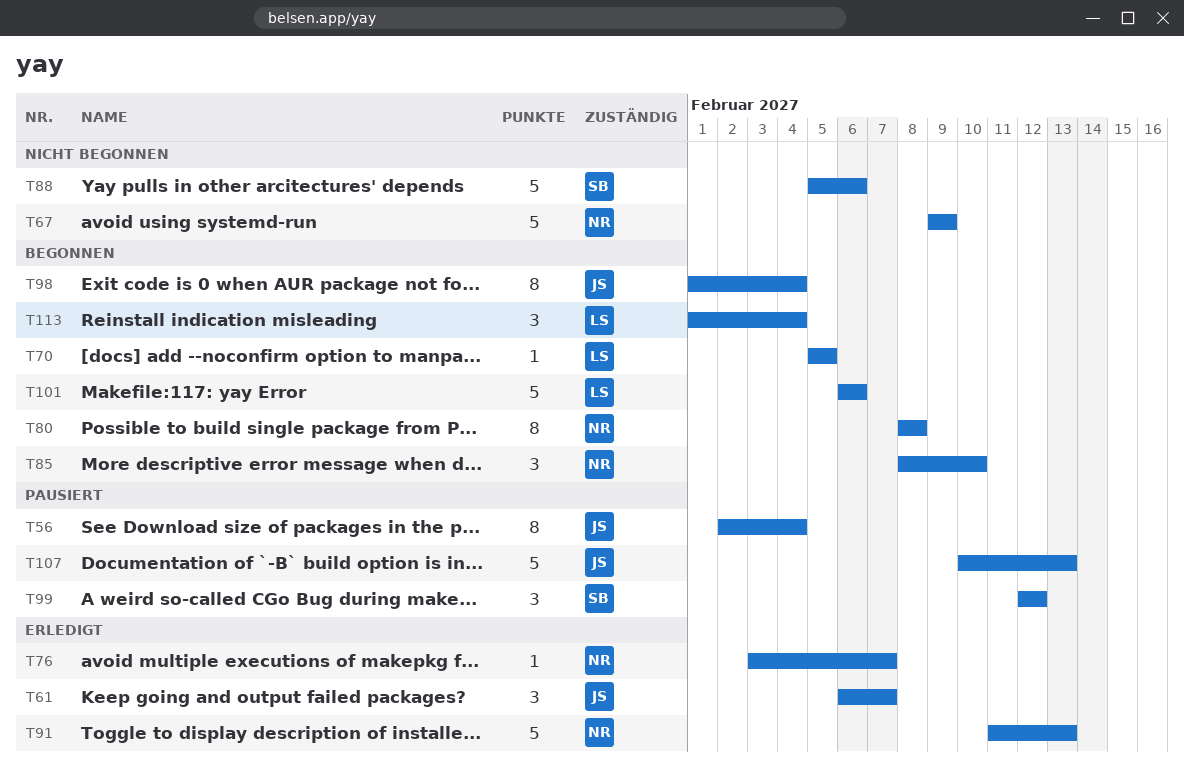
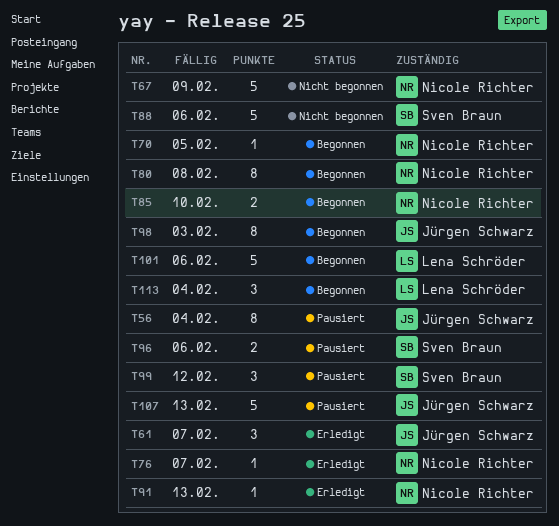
T70, owner: Lena Schröder -> Nicole Richter
T85, estimate: 3 -> 2
T91, estimate: 5 -> 1
T96: none -> present
T98, due: Feb 4 -> Feb 3

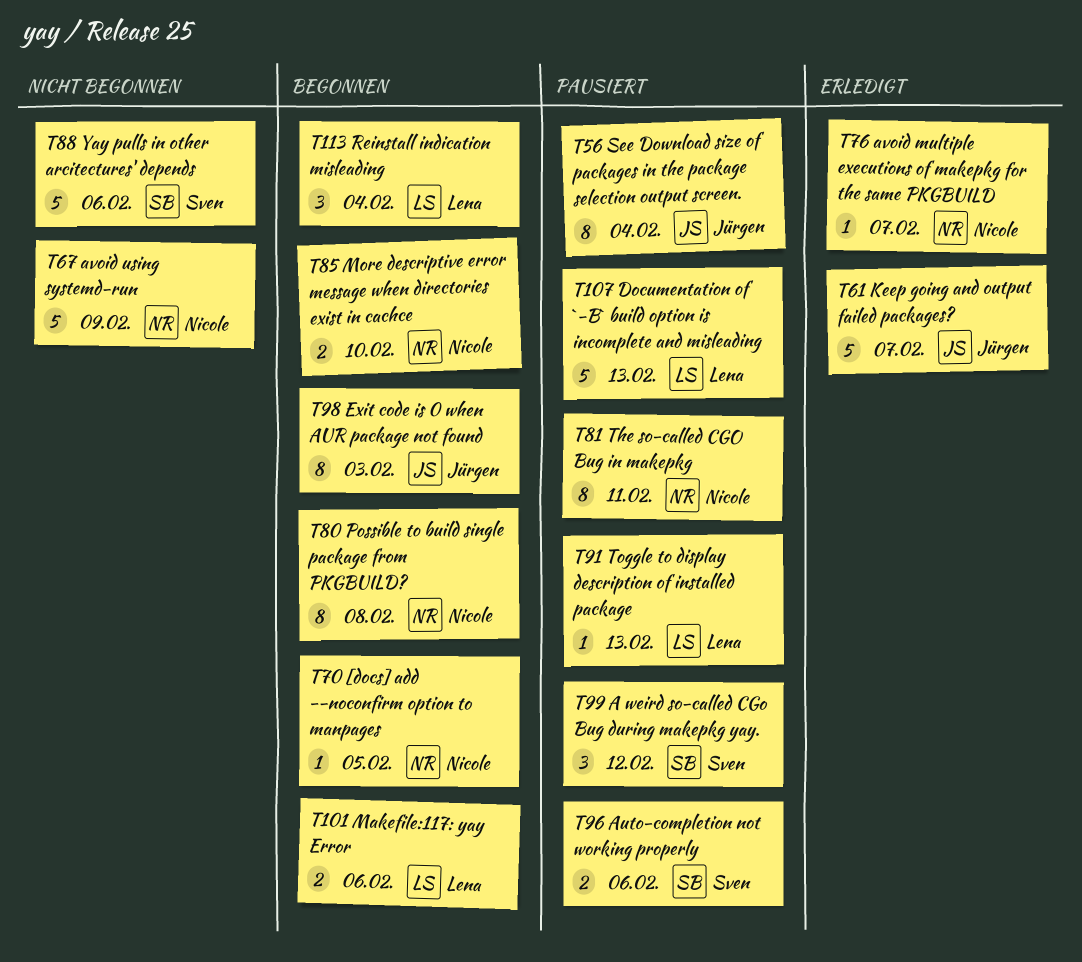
T61, estimate: 3 -> 5
T81: none -> present
T91, status: Erledigt -> Pausiert
T91, owner: Nicole Richter -> Lena Schröder
T101, estimate: 5 -> 2
T107, owner: Jürgen Schwarz -> Lena Schröder

